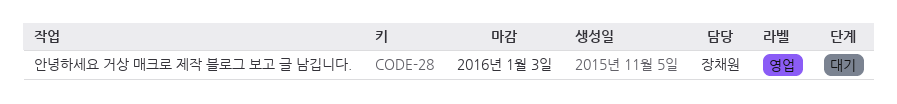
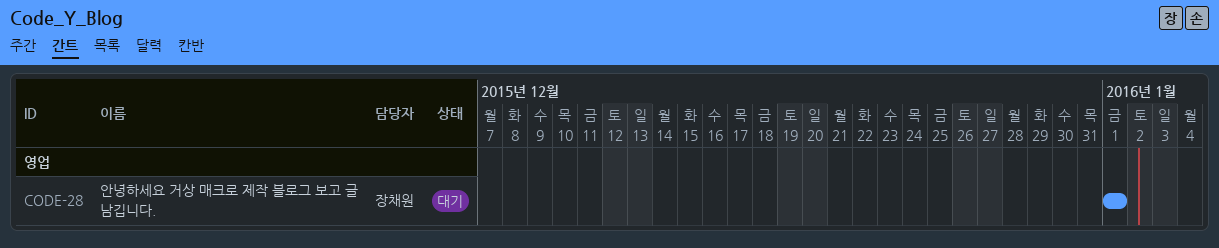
CODE-28, due: Jan 3 -> Jan 1

